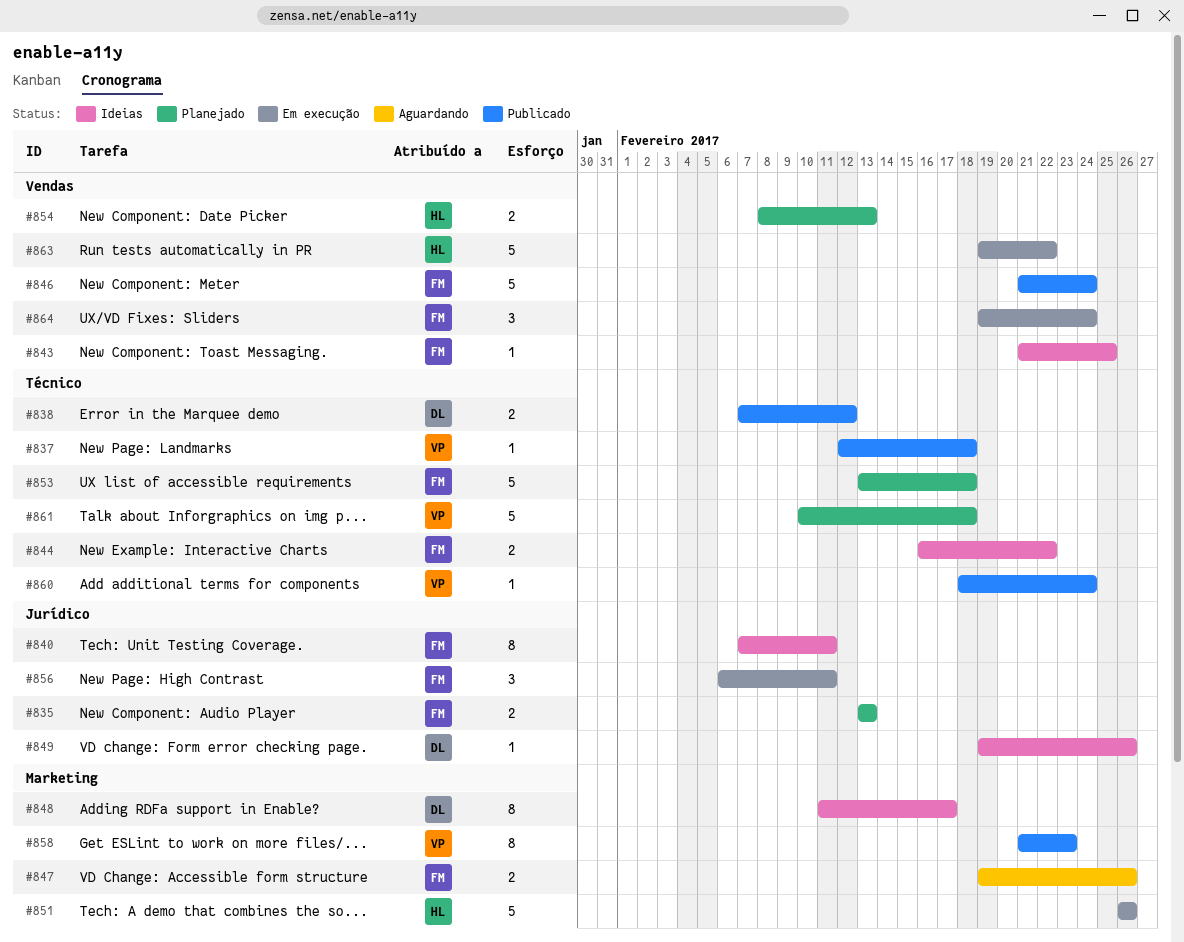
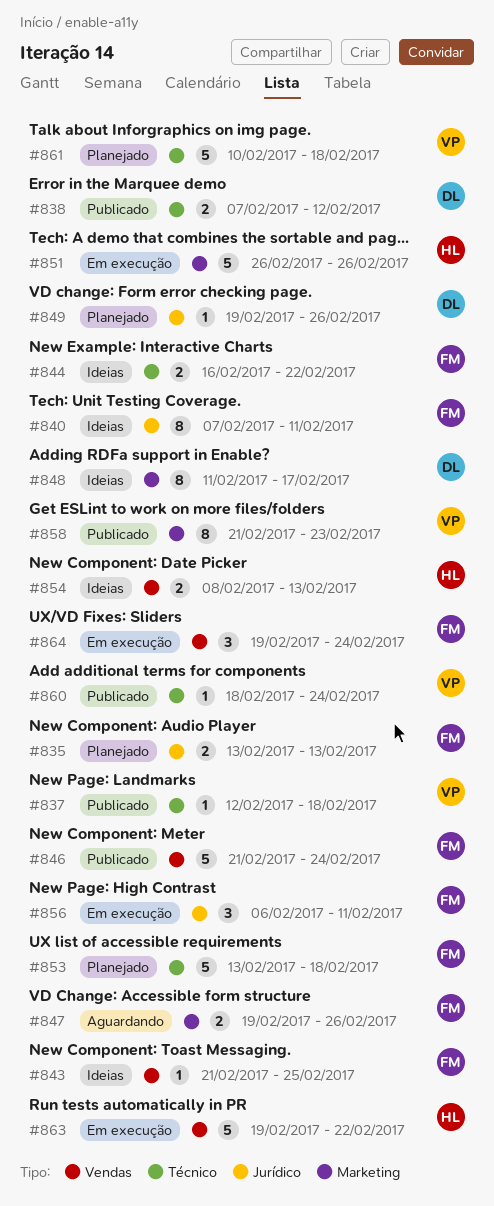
#849, status: Ideias -> Planejado
#854, status: Planejado -> Ideias

